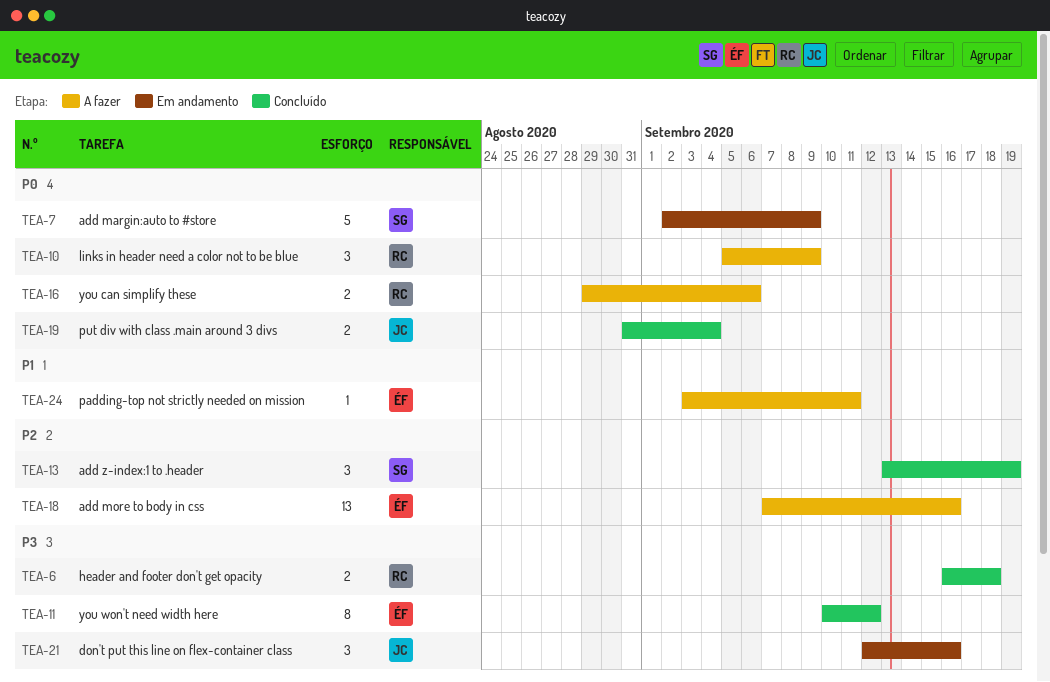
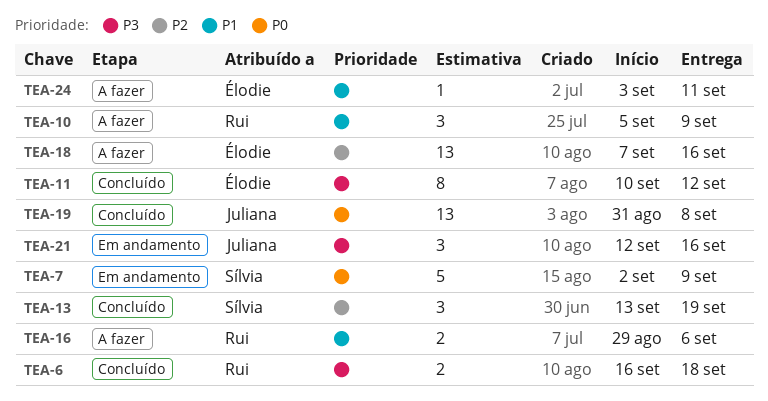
TEA-10, priority: P0 -> P1
TEA-16, priority: P0 -> P1
TEA-19, estimate: 2 -> 13
TEA-19, due: Sep 4 -> Sep 8

